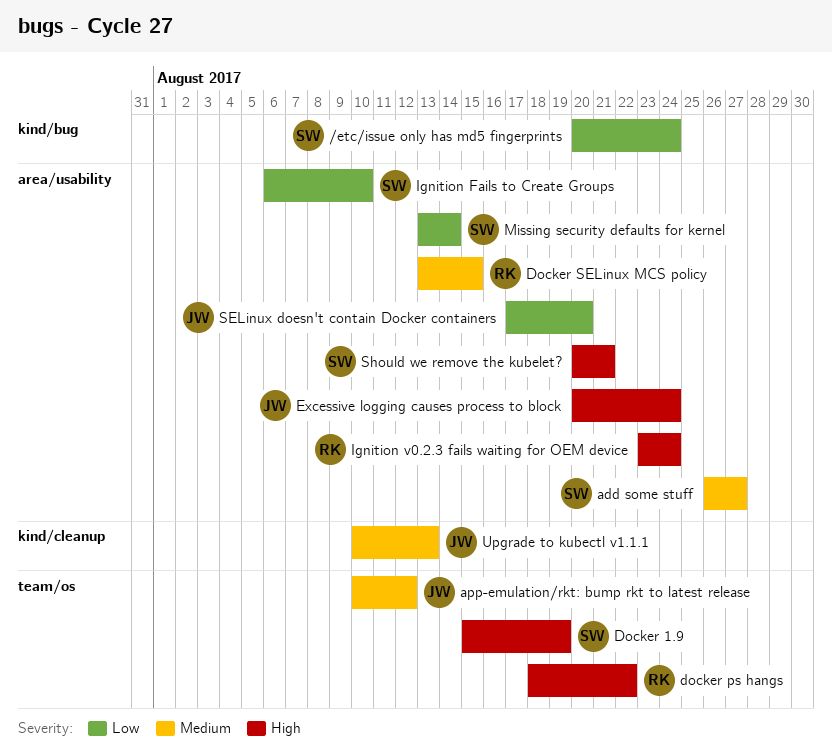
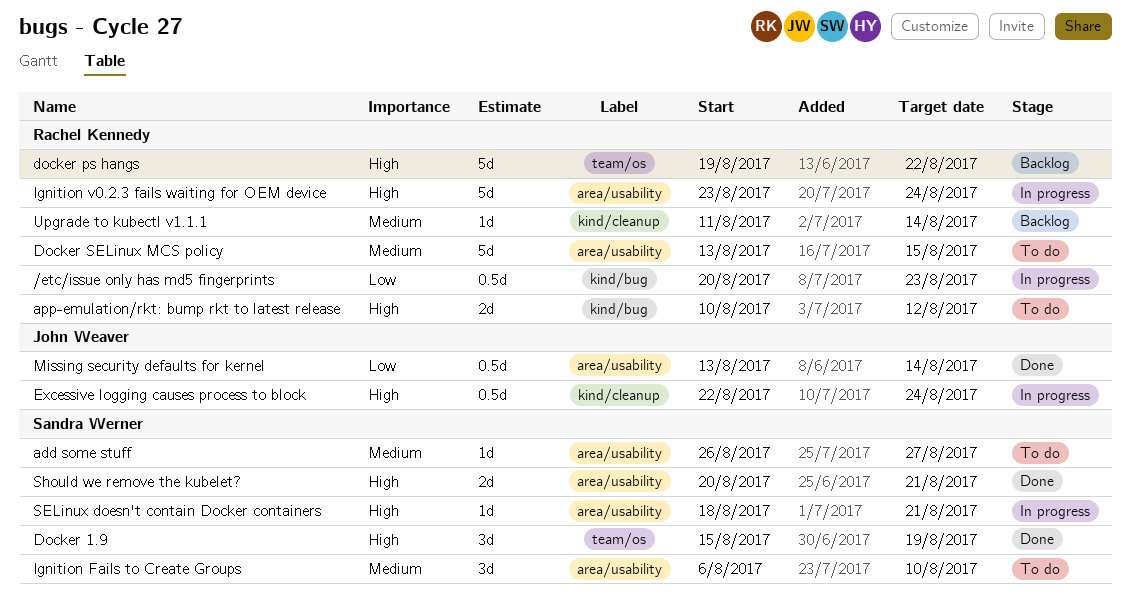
/etc/issue only has md5 fingerprints, owner: Sandra Werner -> Rachel Kennedy
/etc/issue only has md5 fingerprints, due: Aug 24 -> Aug 23
app-emulation/rkt: bump rkt to latest release, owner: John Weaver -> Rachel Kennedy
app-emulation/rkt: bump rkt to latest release, priority: Medium -> High
app-emulation/rkt: bump rkt to latest release, label: team/os -> kind/bug
docker ps hangs, start: Aug 18 -> Aug 19
Excessive logging causes process to block, label: area/usability -> kind/cleanup
Excessive logging causes process to block, start: Aug 20 -> Aug 22
Ignition Fails to Create Groups, priority: Low -> Medium
Missing security defaults for kernel, owner: Sandra Werner -> John Weaver
SELinux doesn't contain Docker containers, owner: John Weaver -> Sandra Werner
SELinux doesn't contain Docker containers, priority: Low -> High
SELinux doesn't contain Docker containers, start: Aug 17 -> Aug 18
SELinux doesn't contain Docker containers, due: Aug 20 -> Aug 21
Upgrade to kubectl v1.1.1, owner: John Weaver -> Rachel Kennedy
Upgrade to kubectl v1.1.1, start: Aug 10 -> Aug 11
Upgrade to kubectl v1.1.1, due: Aug 13 -> Aug 14

